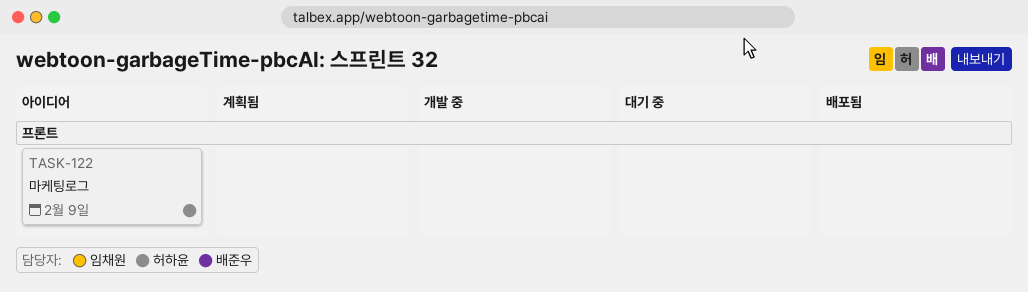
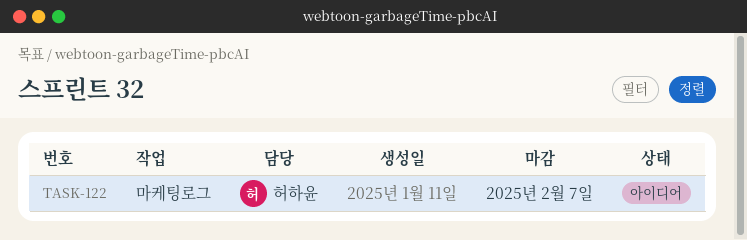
TASK-122, due: Feb 9 -> Feb 7

